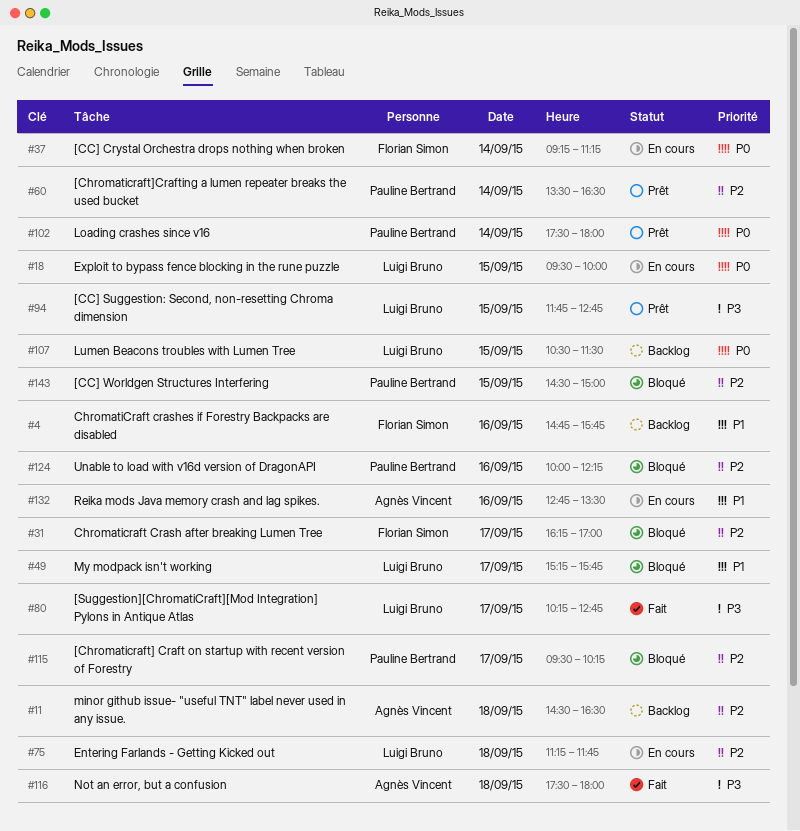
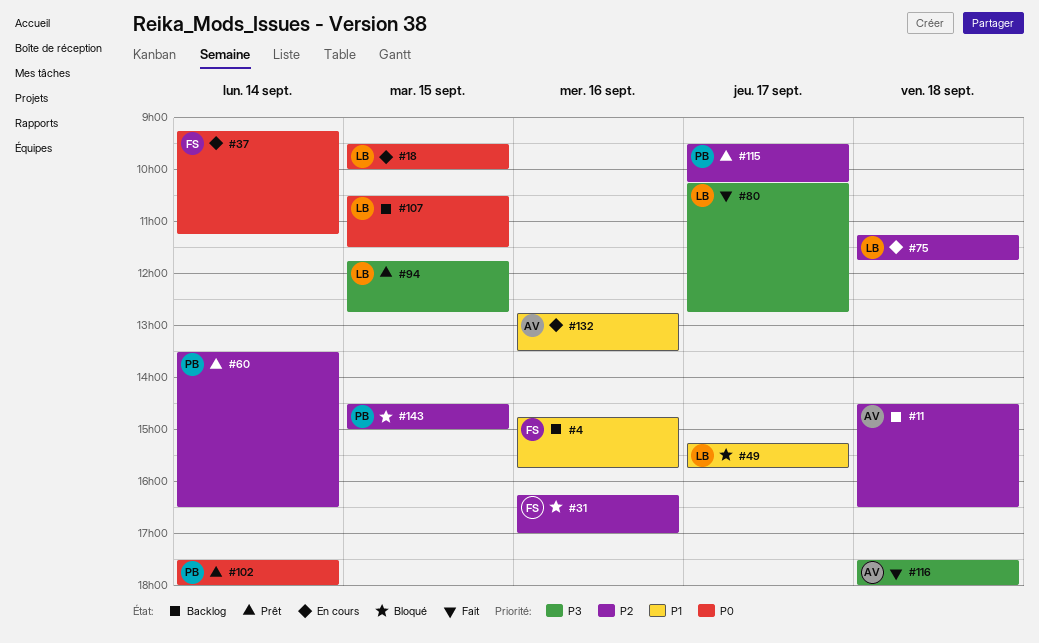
#31, day: Sep 17 -> Sep 16
#115, status: Bloqué -> Prêt
#124: present -> none

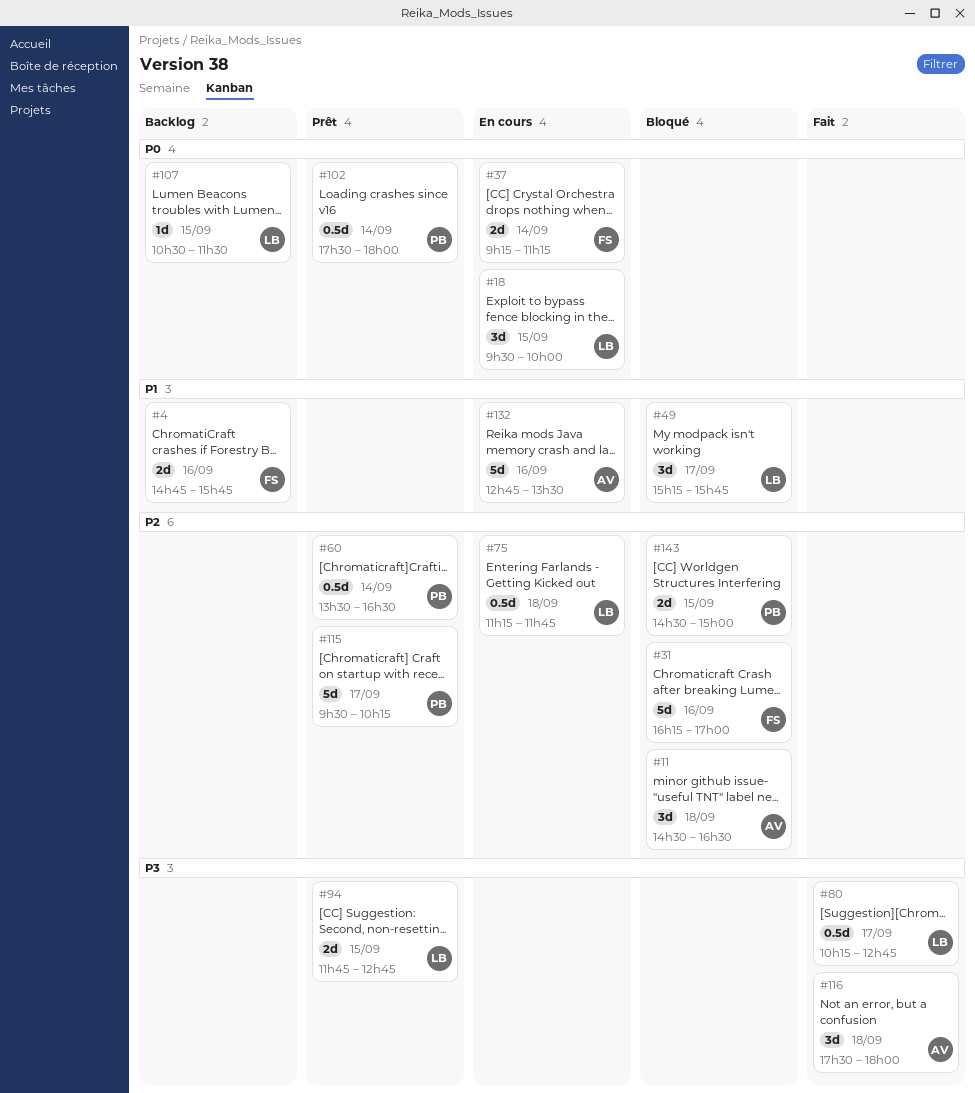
#11, status: Backlog -> Bloqué

